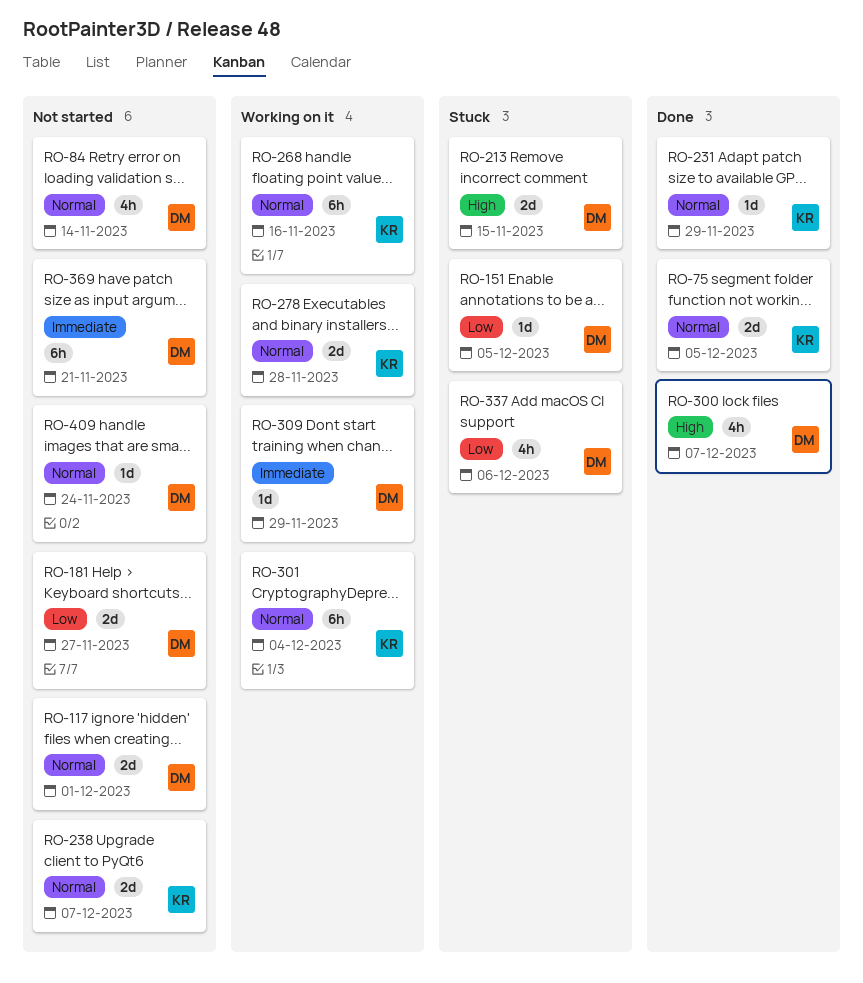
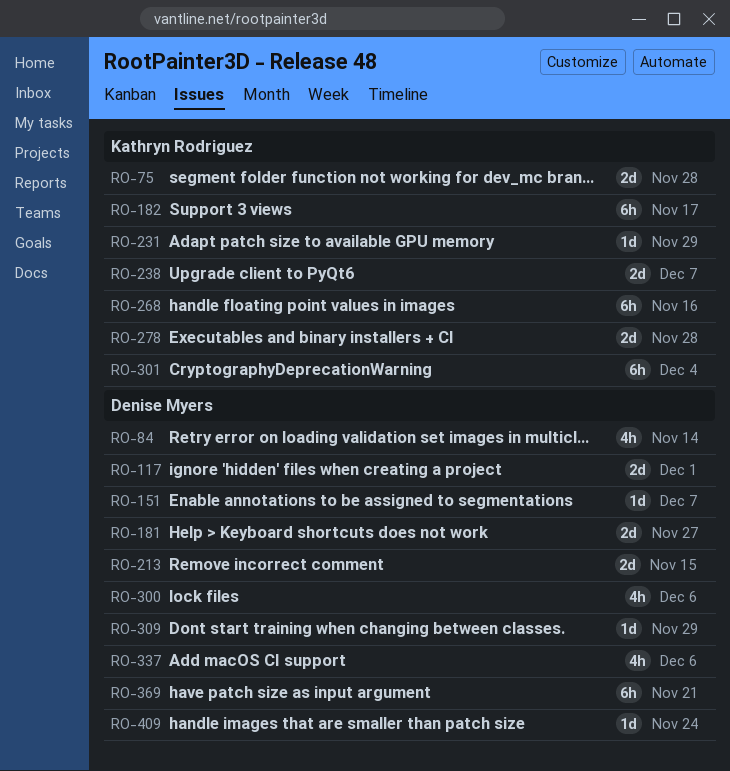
RO-75, due: Dec 5 -> Nov 28
RO-151, due: Dec 5 -> Dec 7
RO-182: none -> present
RO-300, due: Dec 7 -> Dec 6

